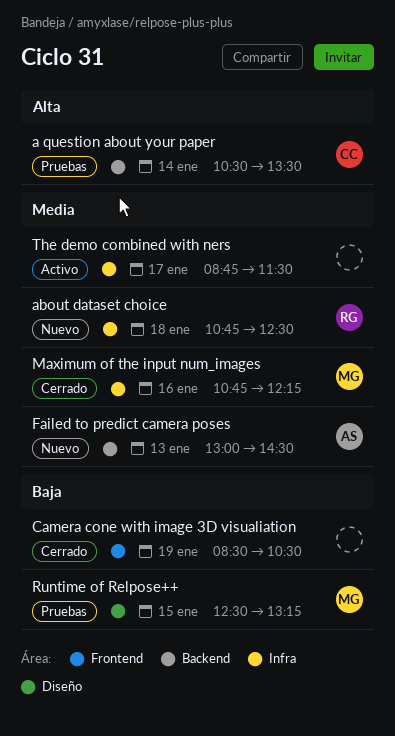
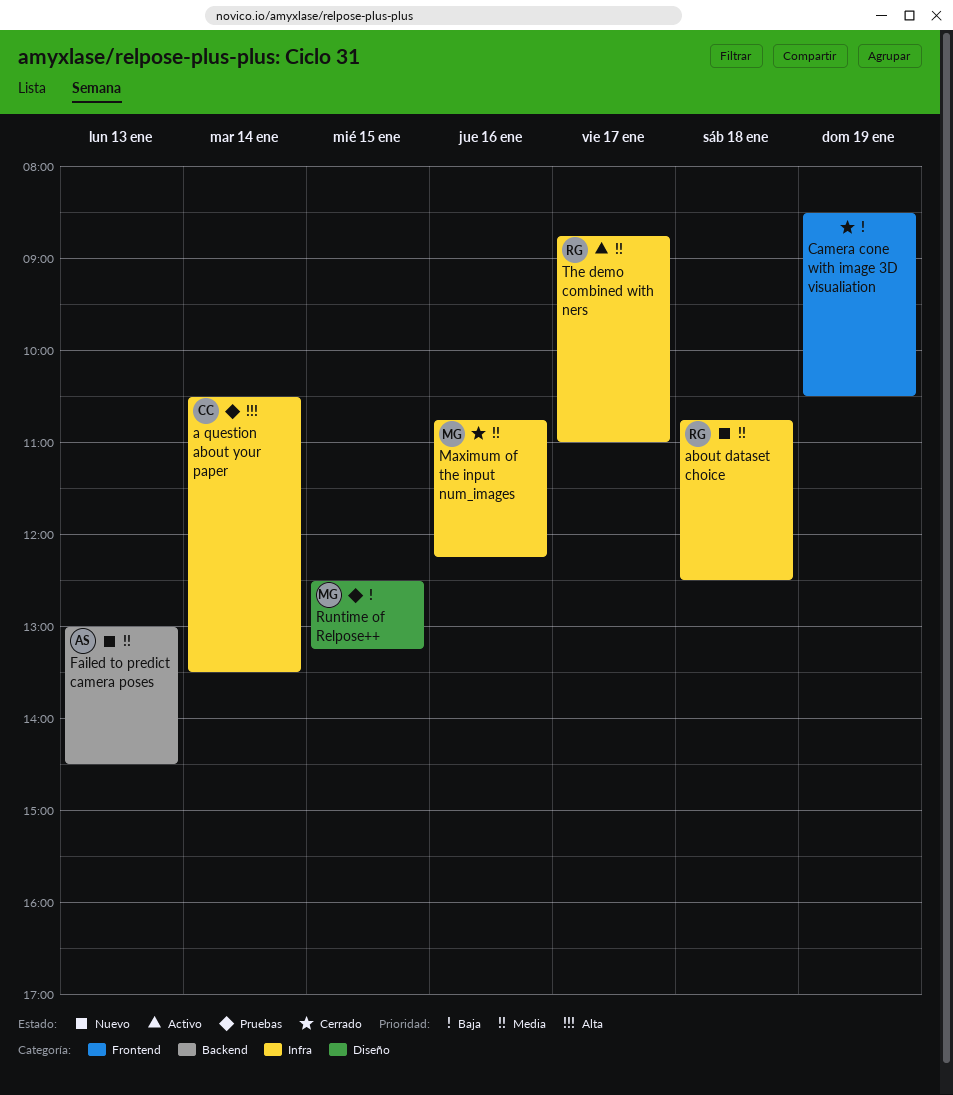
a question about your paper, label: Backend -> Infra
The demo combined with ners, owner: none -> RG
The demo combined with ners, ends: 11:30 -> 11:00

